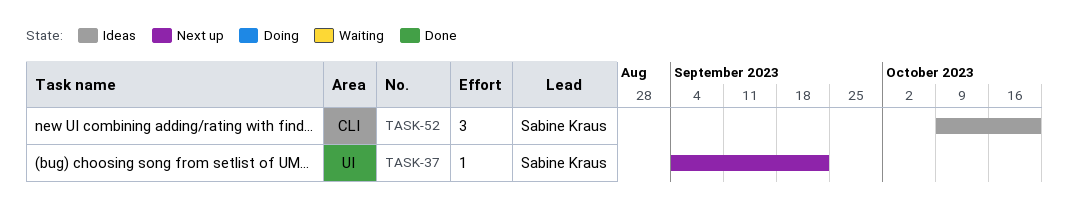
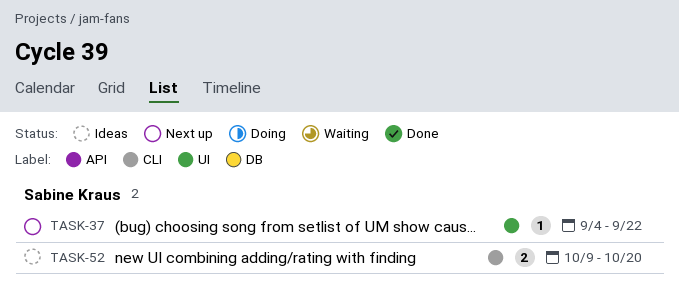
TASK-52, estimate: 3 -> 2

